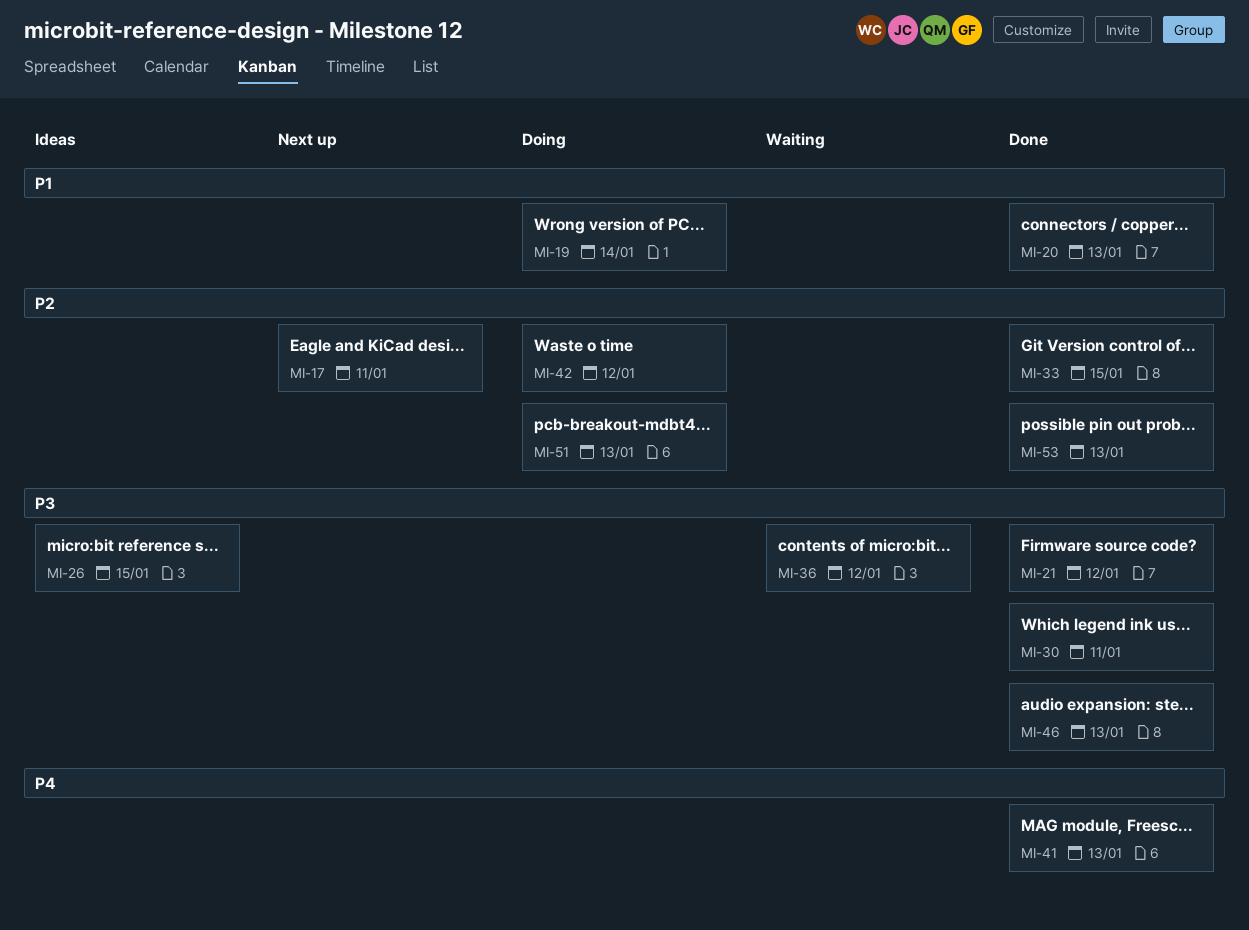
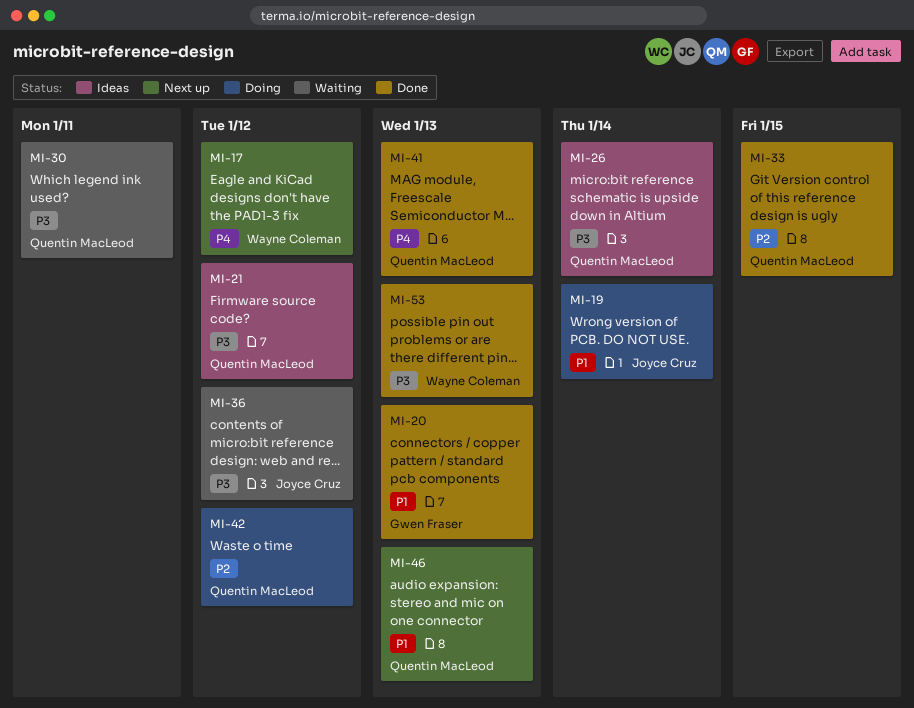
MI-17, priority: P2 -> P4
MI-17, due: Jan 11 -> Jan 12
MI-21, status: Done -> Ideas
MI-26, due: Jan 15 -> Jan 14
MI-30, status: Done -> Waiting
MI-46, status: Done -> Next up
MI-46, priority: P3 -> P1
MI-51: present -> none
MI-53, priority: P2 -> P3

